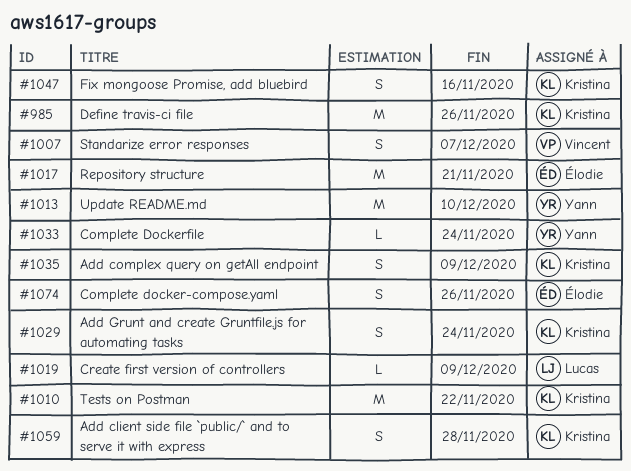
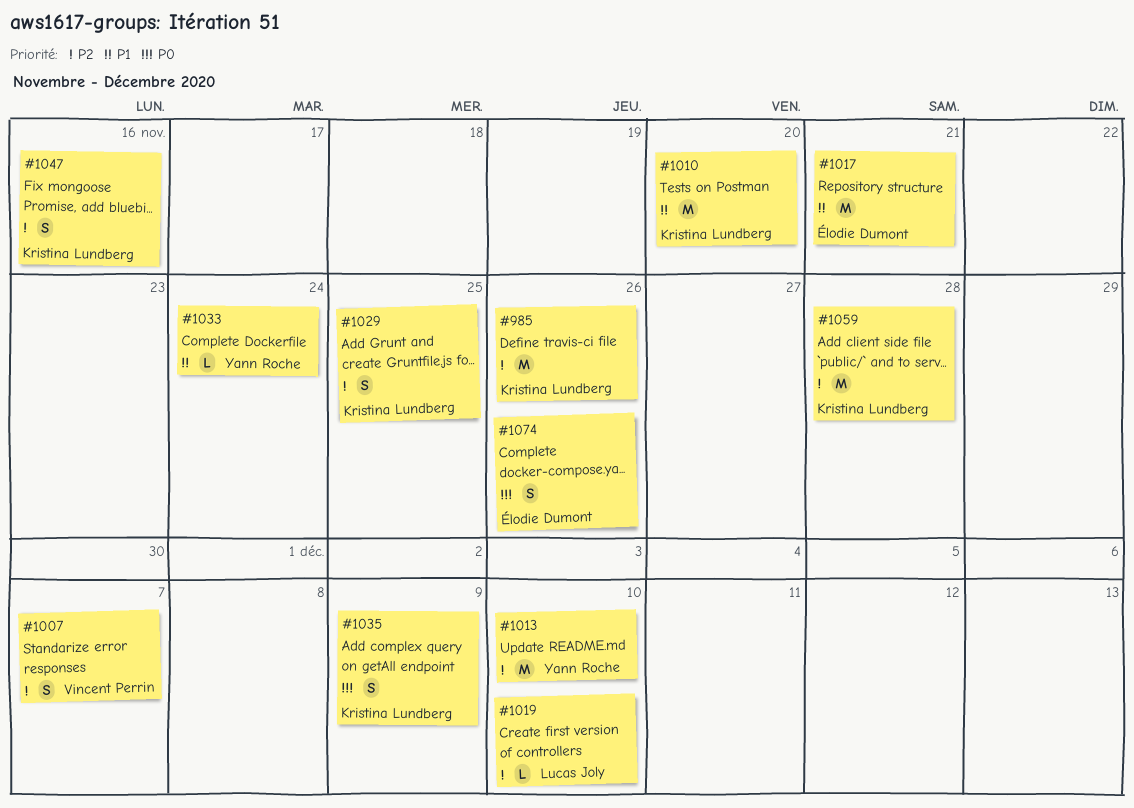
#1010, due: Nov 22 -> Nov 20
#1019, due: Dec 9 -> Dec 10
#1029, due: Nov 24 -> Nov 25
#1059, estimate: S -> M

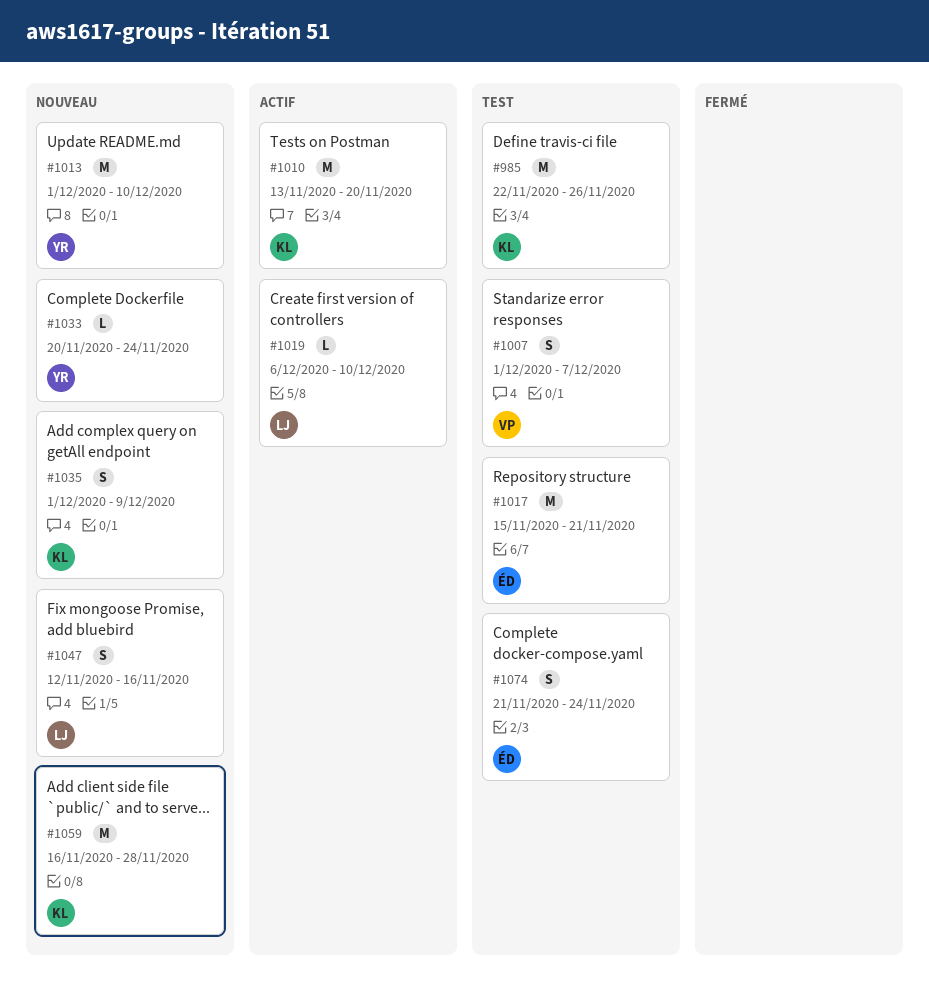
#1029: present -> none
#1047, owner: Kristina Lundberg -> Lucas Joly
#1074, due: Nov 26 -> Nov 24

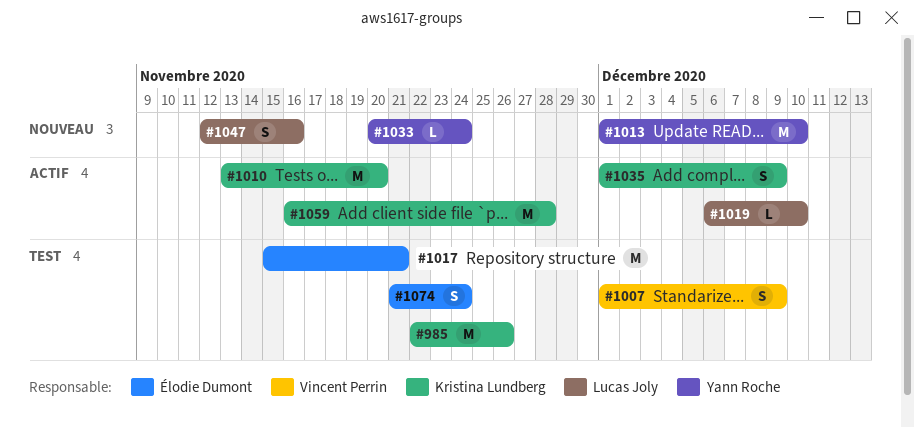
#1007, due: Dec 7 -> Dec 9
#1035, status: Nouveau -> Actif
#1059, status: Nouveau -> Actif

